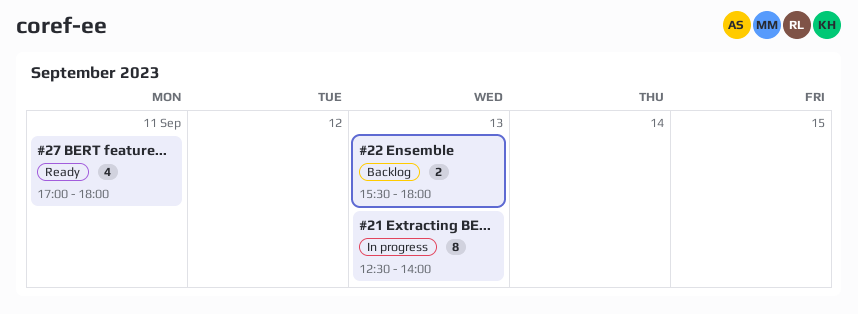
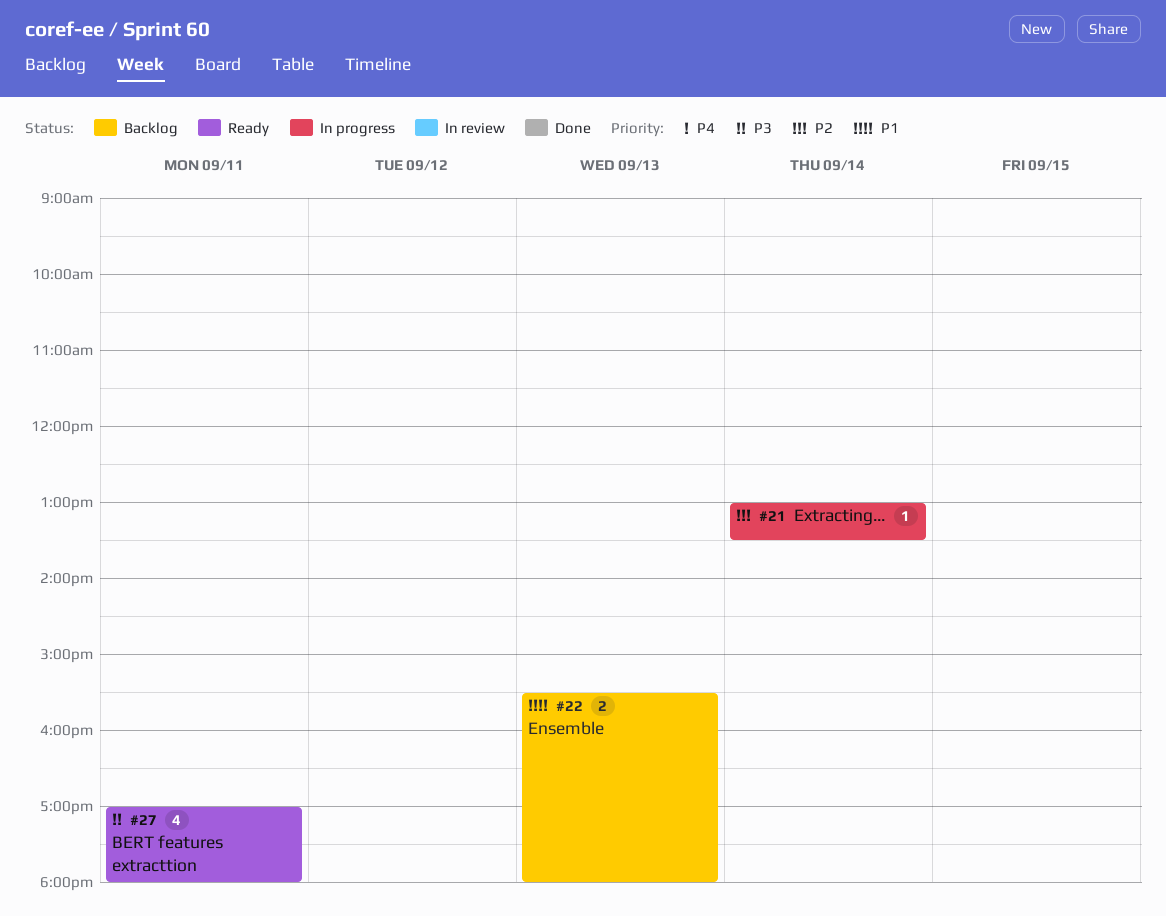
#21, estimate: 8 -> 1
#21, day: Sep 13 -> Sep 14
#21, begins: 12:30 -> 13:00
#21, ends: 14:00 -> 13:30

